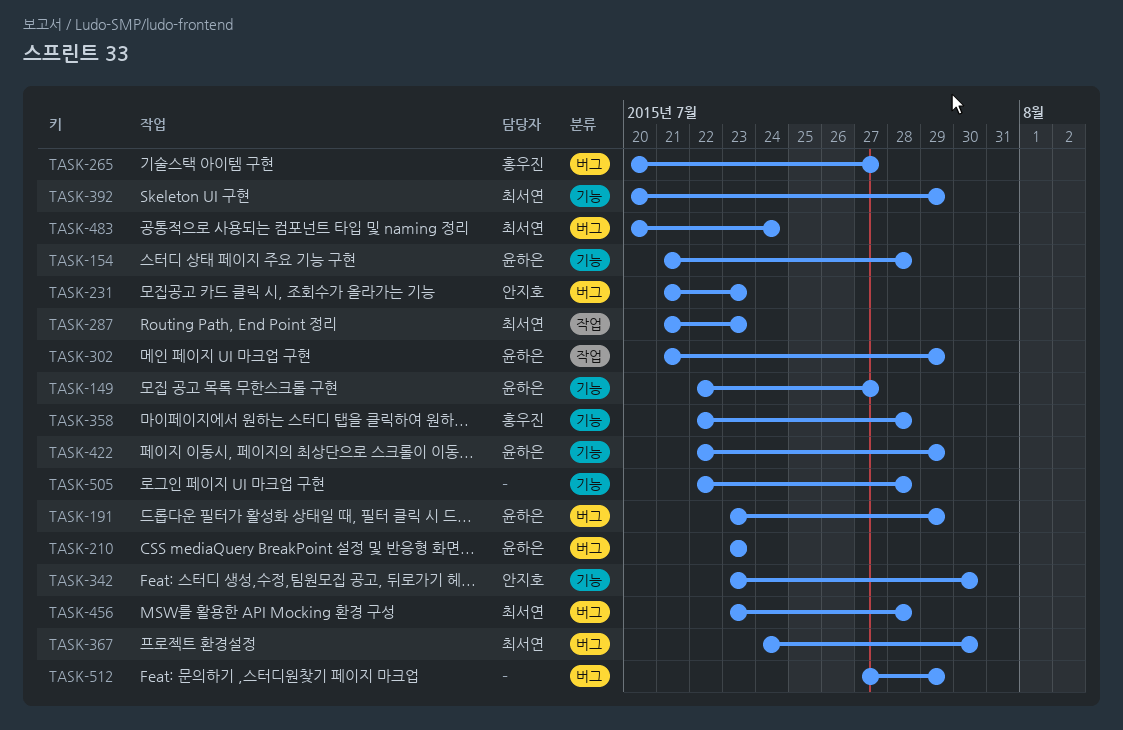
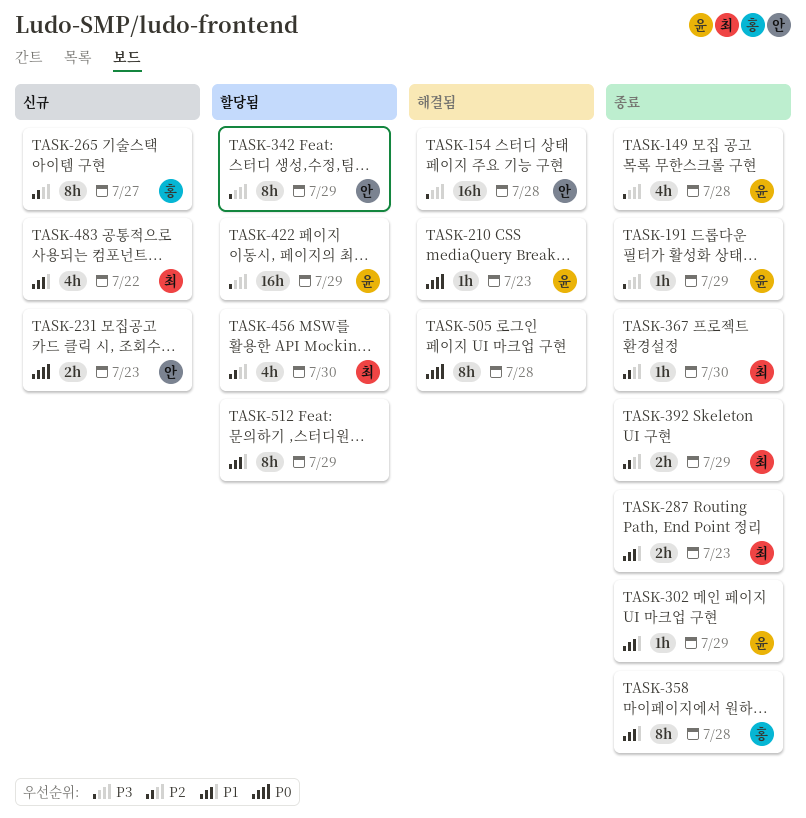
TASK-149, due: Jul 27 -> Jul 28
TASK-154, owner: 윤하은 -> 안지호
TASK-342, due: Jul 30 -> Jul 29
TASK-456, due: Jul 28 -> Jul 30
TASK-483, due: Jul 24 -> Jul 22

